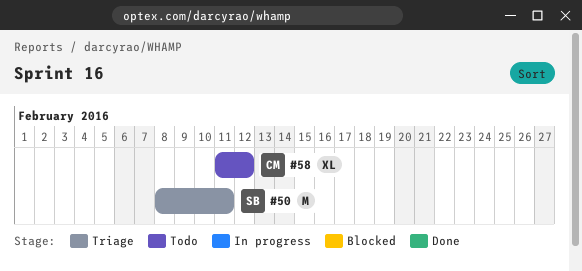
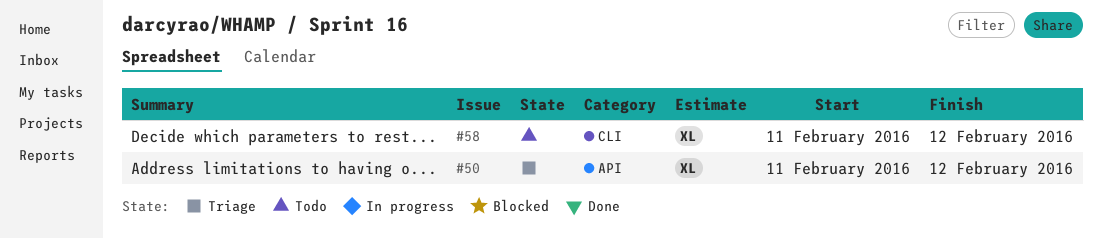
#50, estimate: M -> XL
#50, start: Feb 8 -> Feb 11
#50, due: Feb 11 -> Feb 12

